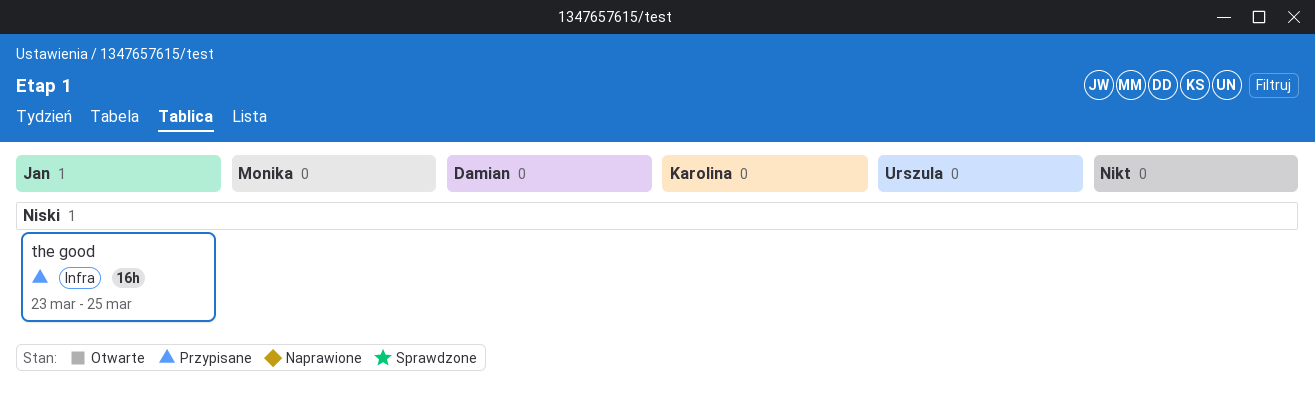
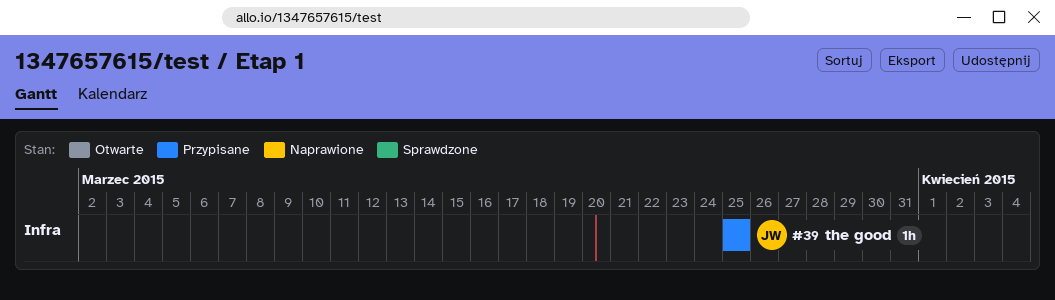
the good, estimate: 16h -> 1h
the good, start: Mar 23 -> Mar 25

